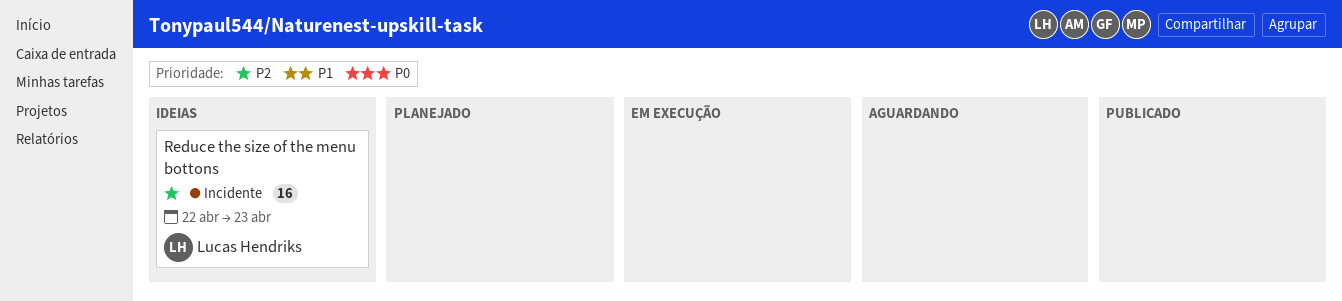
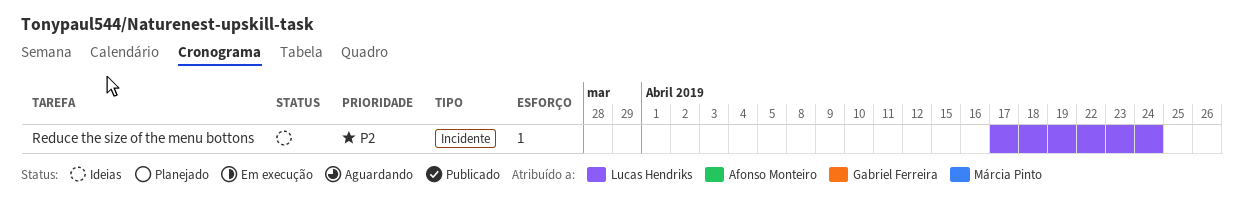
Reduce the size of the menu bottons, estimate: 16 -> 1
Reduce the size of the menu bottons, start: Apr 22 -> Apr 17
Reduce the size of the menu bottons, due: Apr 23 -> Apr 24

